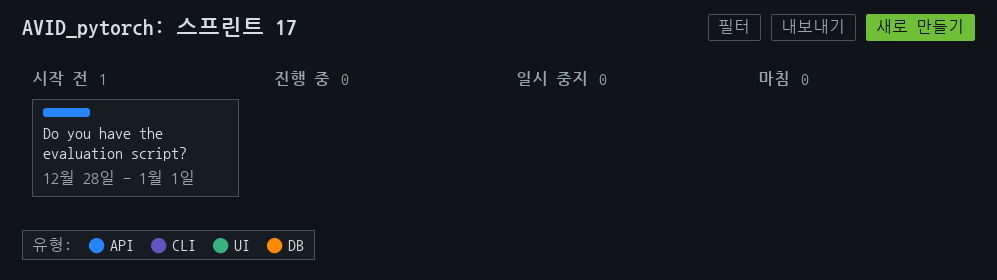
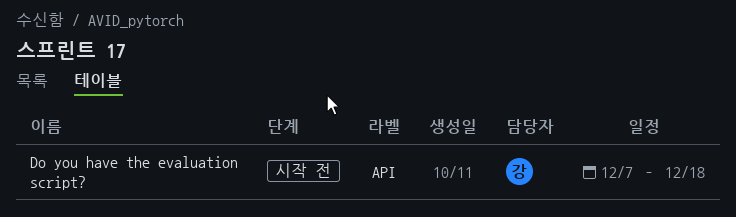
Do you have the evaluation script?, start: Dec 28 -> Dec 7
Do you have the evaluation script?, due: Jan 1 -> Dec 18

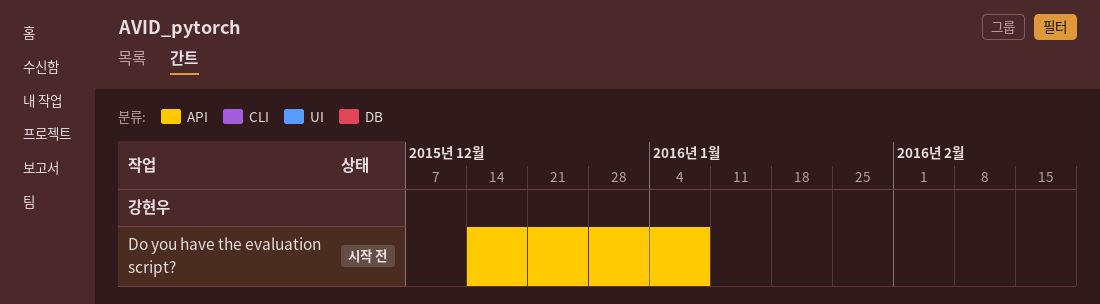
Do you have the evaluation script?, start: Dec 7 -> Dec 14
Do you have the evaluation script?, due: Dec 18 -> Jan 8

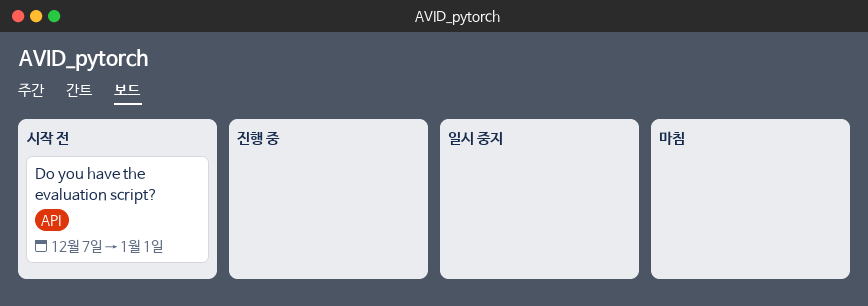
Do you have the evaluation script?, start: Dec 14 -> Dec 7
Do you have the evaluation script?, due: Jan 8 -> Jan 1

